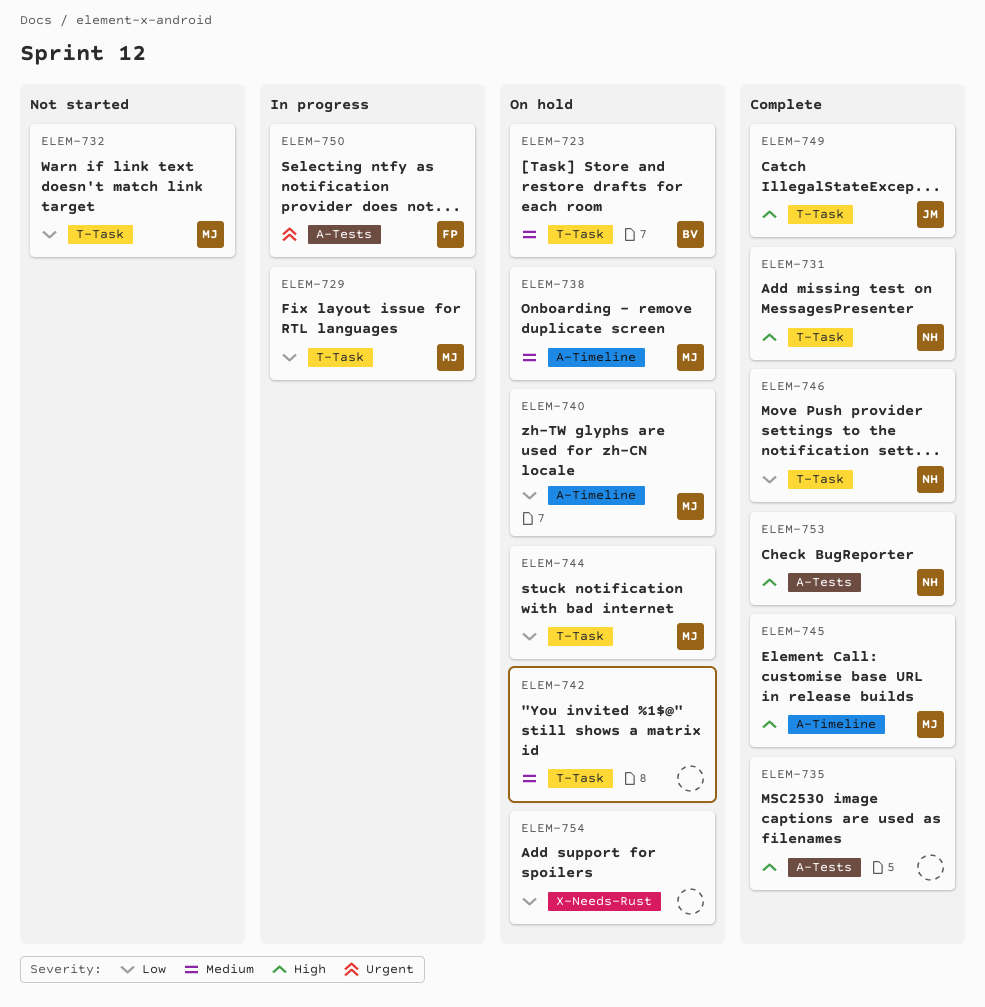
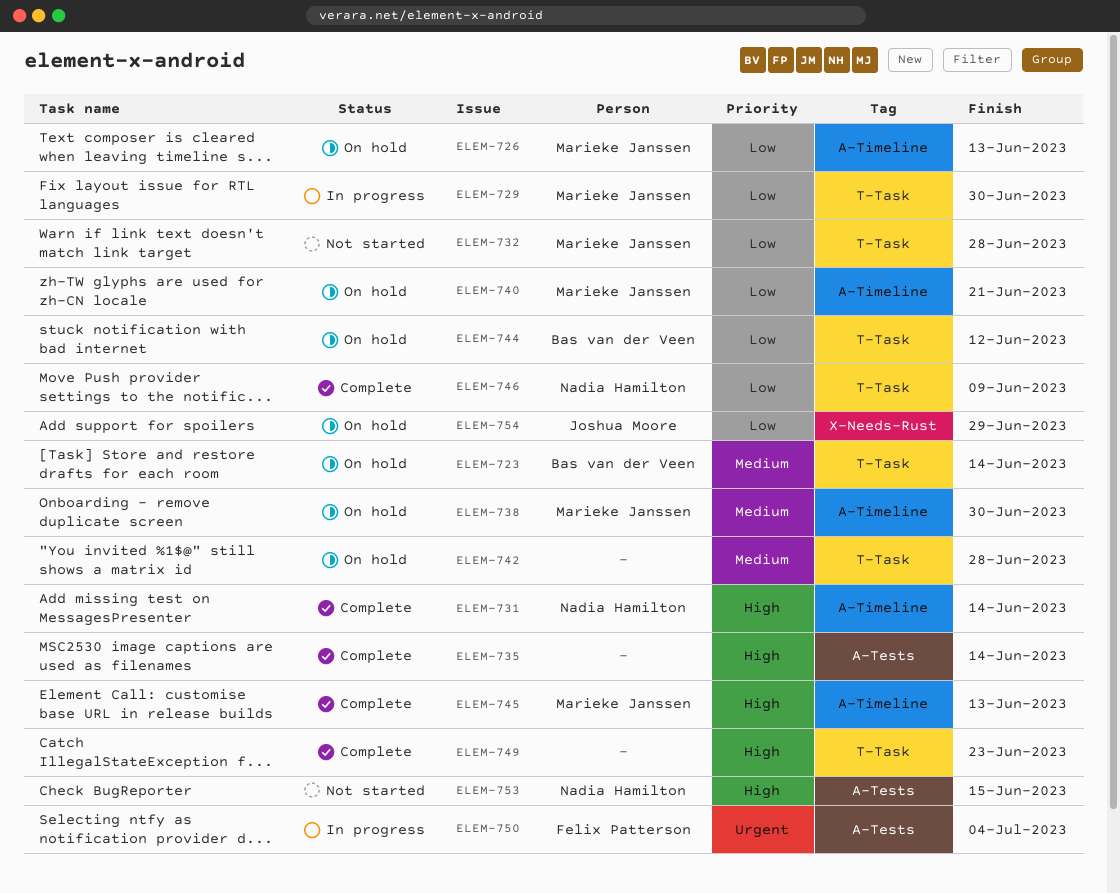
ELEM-726: none -> present
ELEM-731, label: T-Task -> A-Timeline
ELEM-744, owner: Marieke Janssen -> Bas van der Veen
ELEM-749, owner: Joshua Moore -> none
ELEM-753, status: Complete -> Not started
ELEM-754, owner: none -> Joshua Moore

